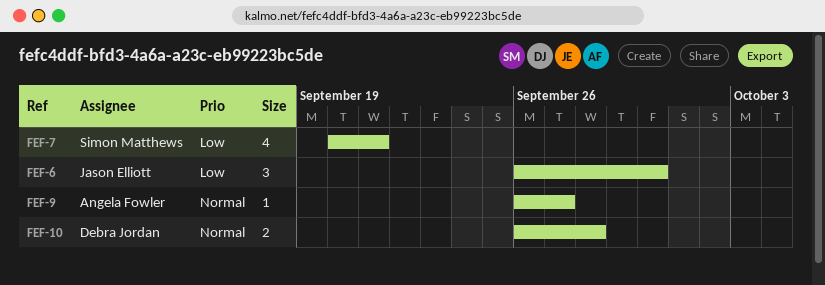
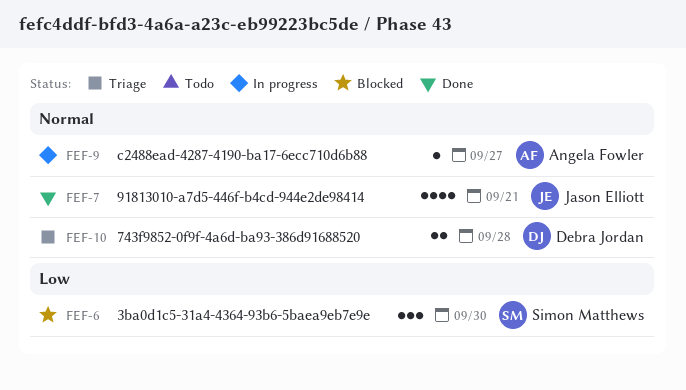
FEF-6, owner: Jason Elliott -> Simon Matthews
FEF-7, owner: Simon Matthews -> Jason Elliott
FEF-7, priority: Low -> Normal

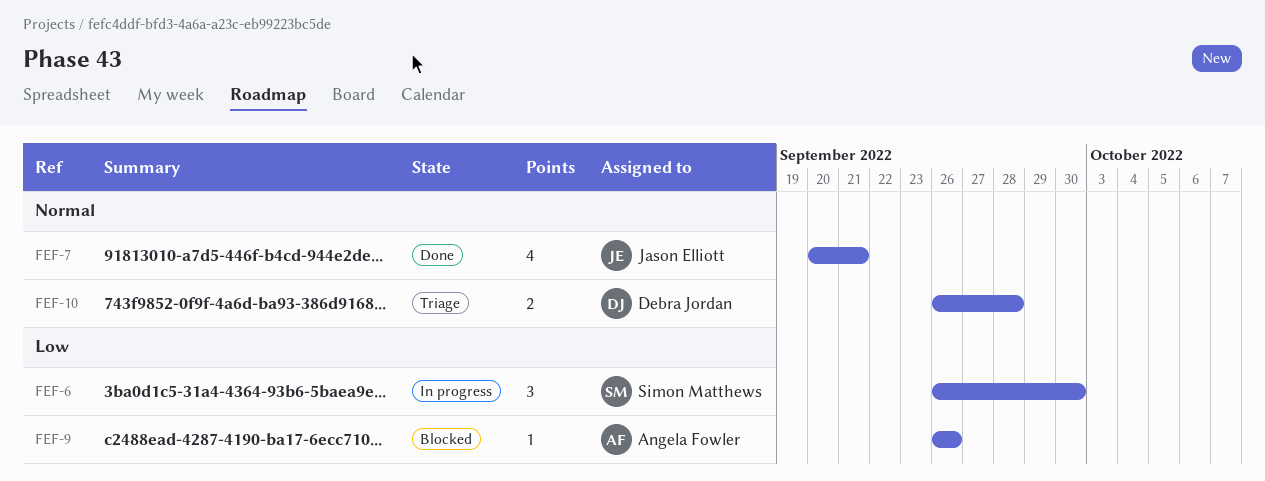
FEF-6, status: Blocked -> In progress
FEF-9, status: In progress -> Blocked
FEF-9, priority: Normal -> Low
FEF-9, due: Sep 27 -> Sep 26

